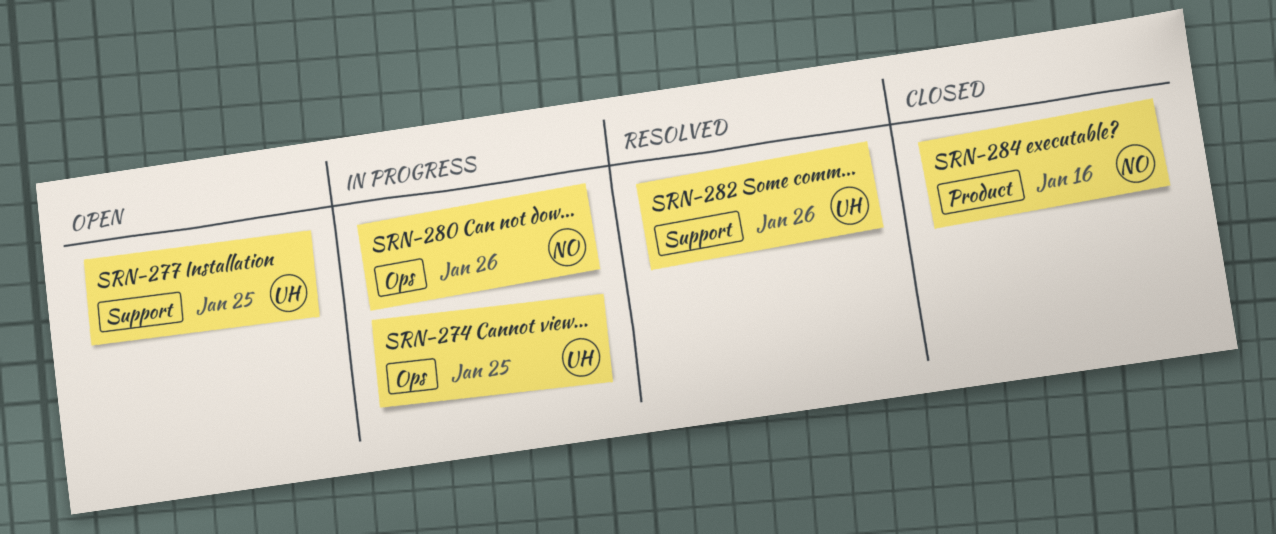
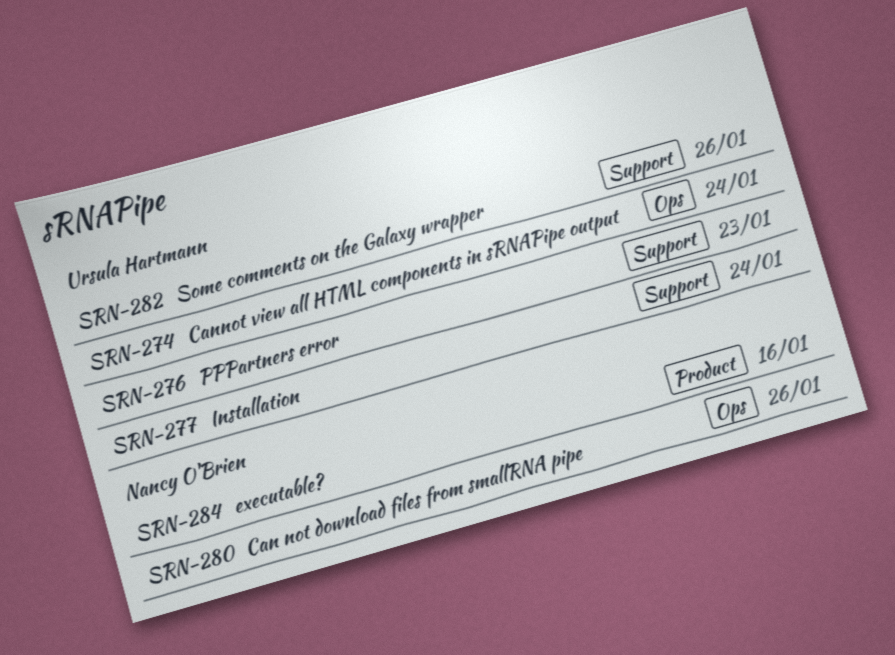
SRN-274, due: Jan 25 -> Jan 24
SRN-276: none -> present
SRN-277, due: Jan 25 -> Jan 24

